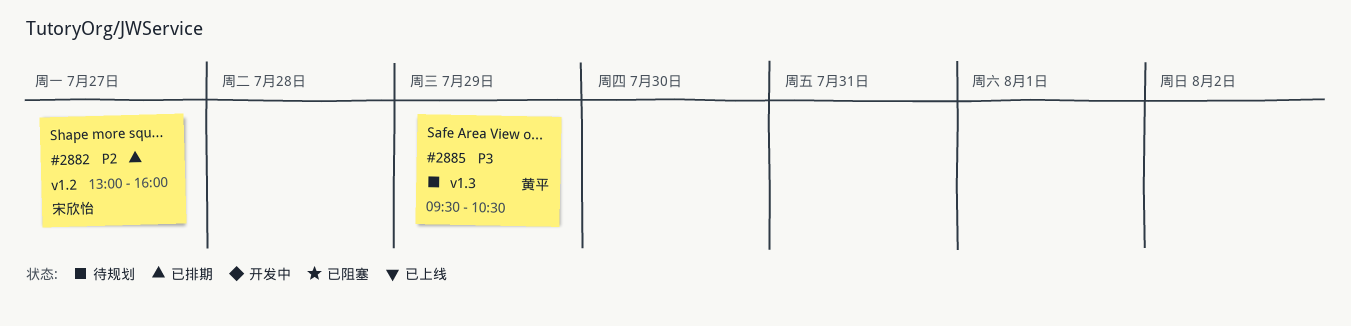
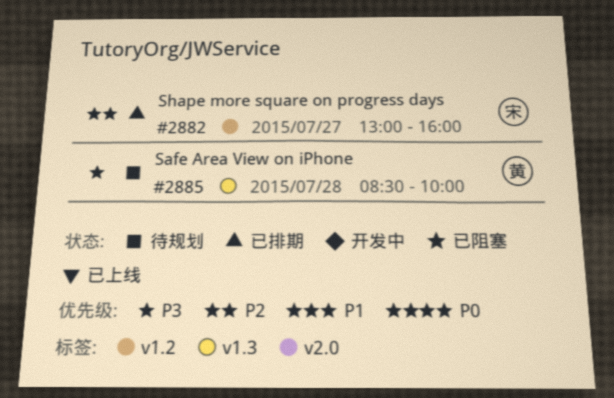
#2885, day: Jul 29 -> Jul 28
#2885, begins: 09:30 -> 08:30
#2885, ends: 10:30 -> 10:00

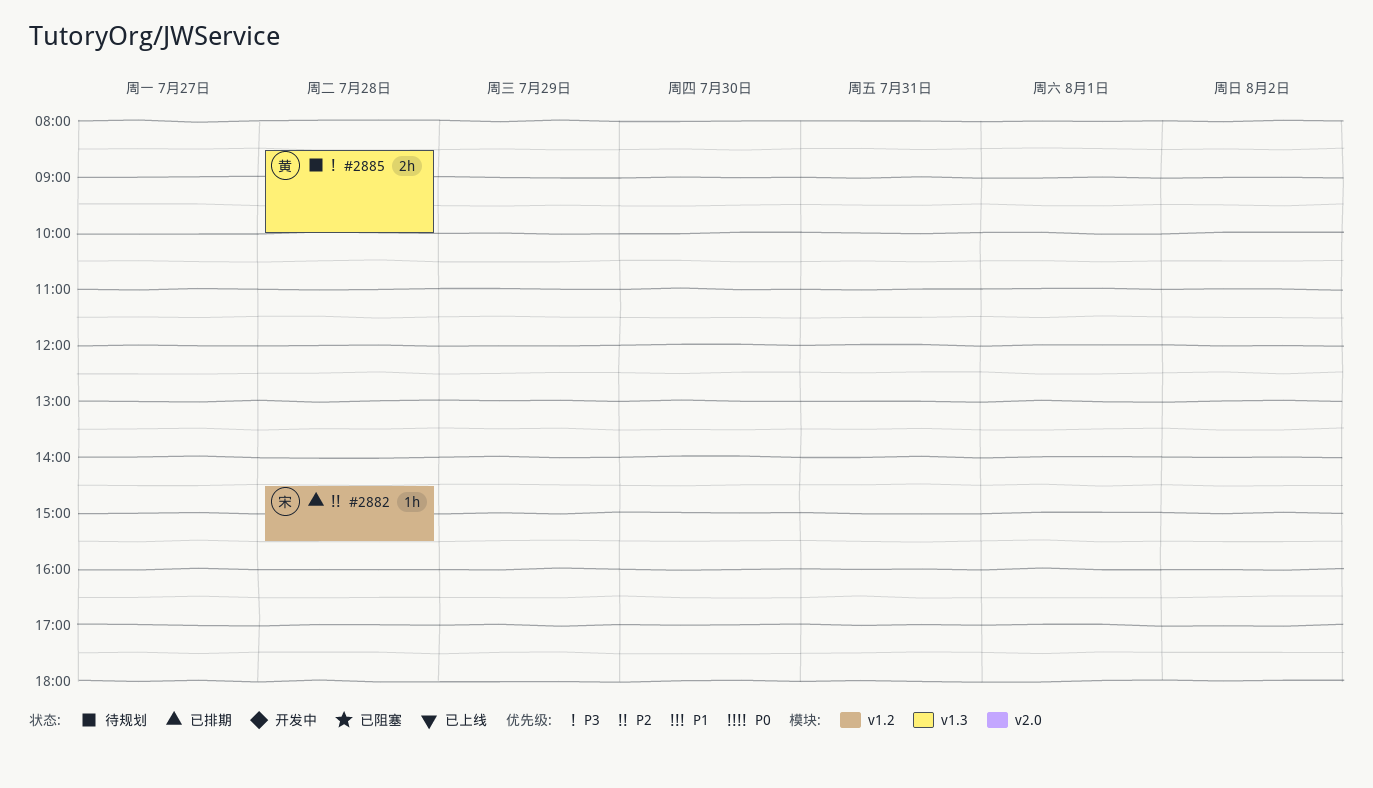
#2882, day: Jul 27 -> Jul 28
#2882, begins: 13:00 -> 14:30
#2882, ends: 16:00 -> 15:30

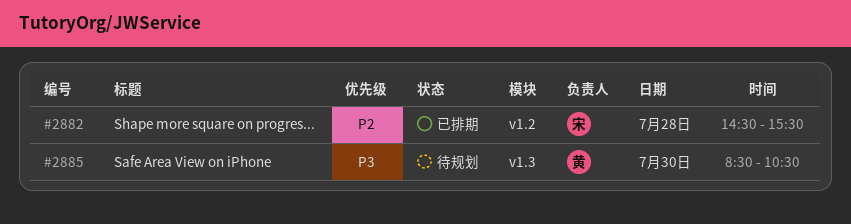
#2885, day: Jul 28 -> Jul 30
#2885, ends: 10:00 -> 10:30

